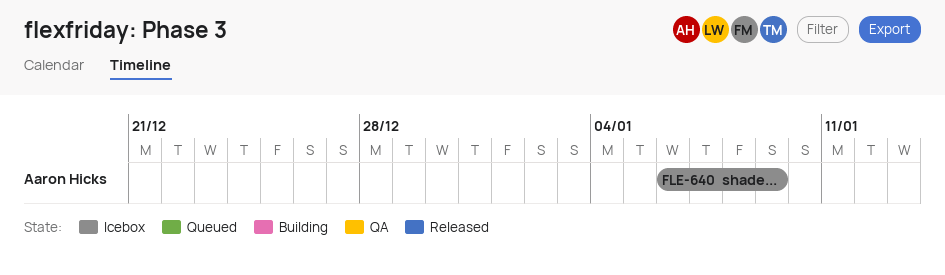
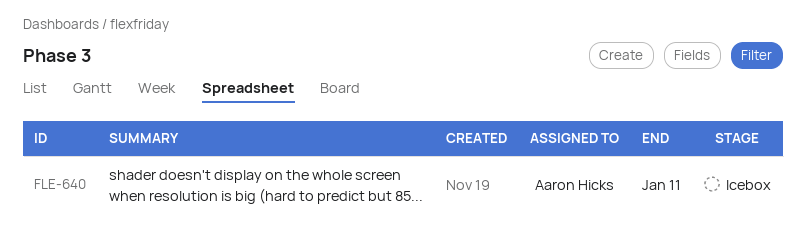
FLE-640, due: Jan 9 -> Jan 11

